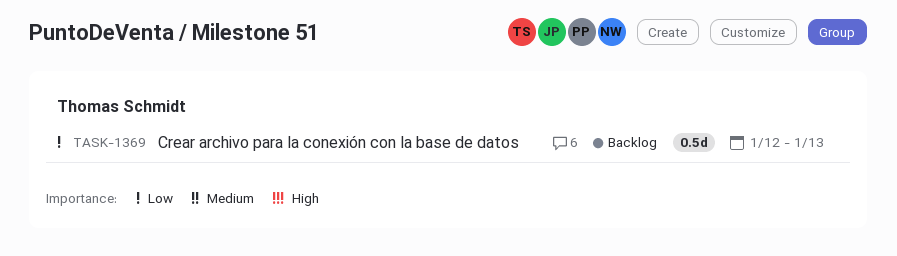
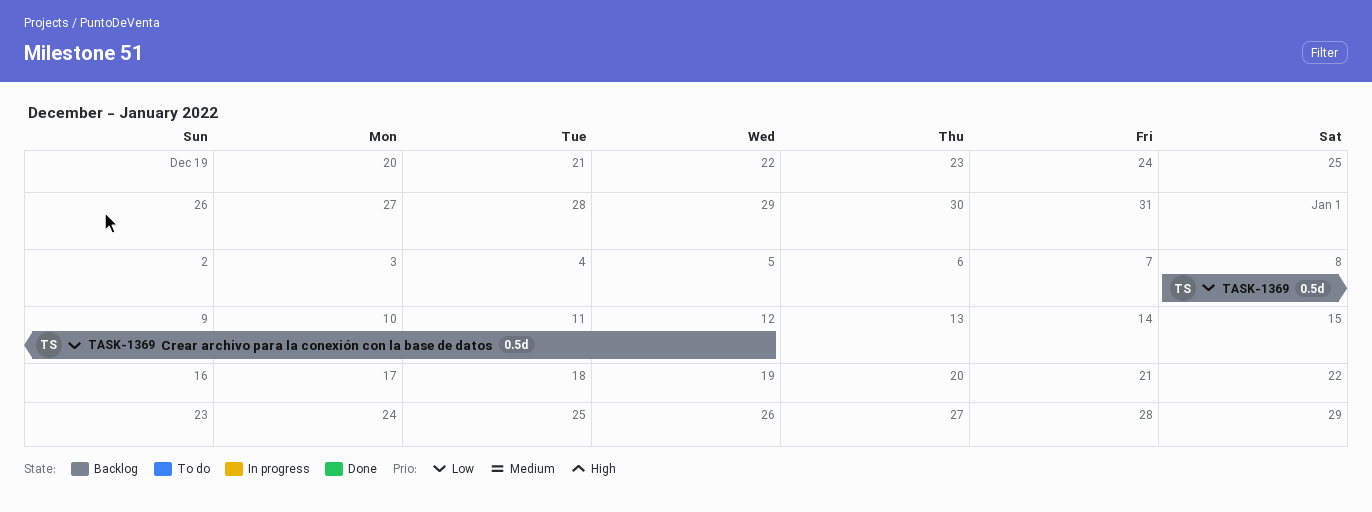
TASK-1369, start: Jan 12 -> Jan 8
TASK-1369, due: Jan 13 -> Jan 12

